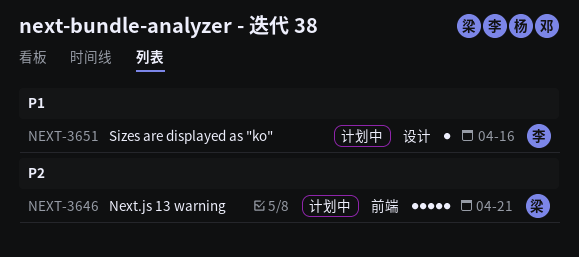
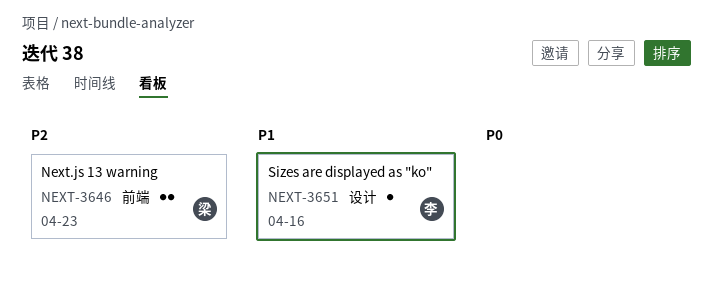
NEXT-3646, estimate: 5 -> 2
NEXT-3646, due: Apr 21 -> Apr 23

